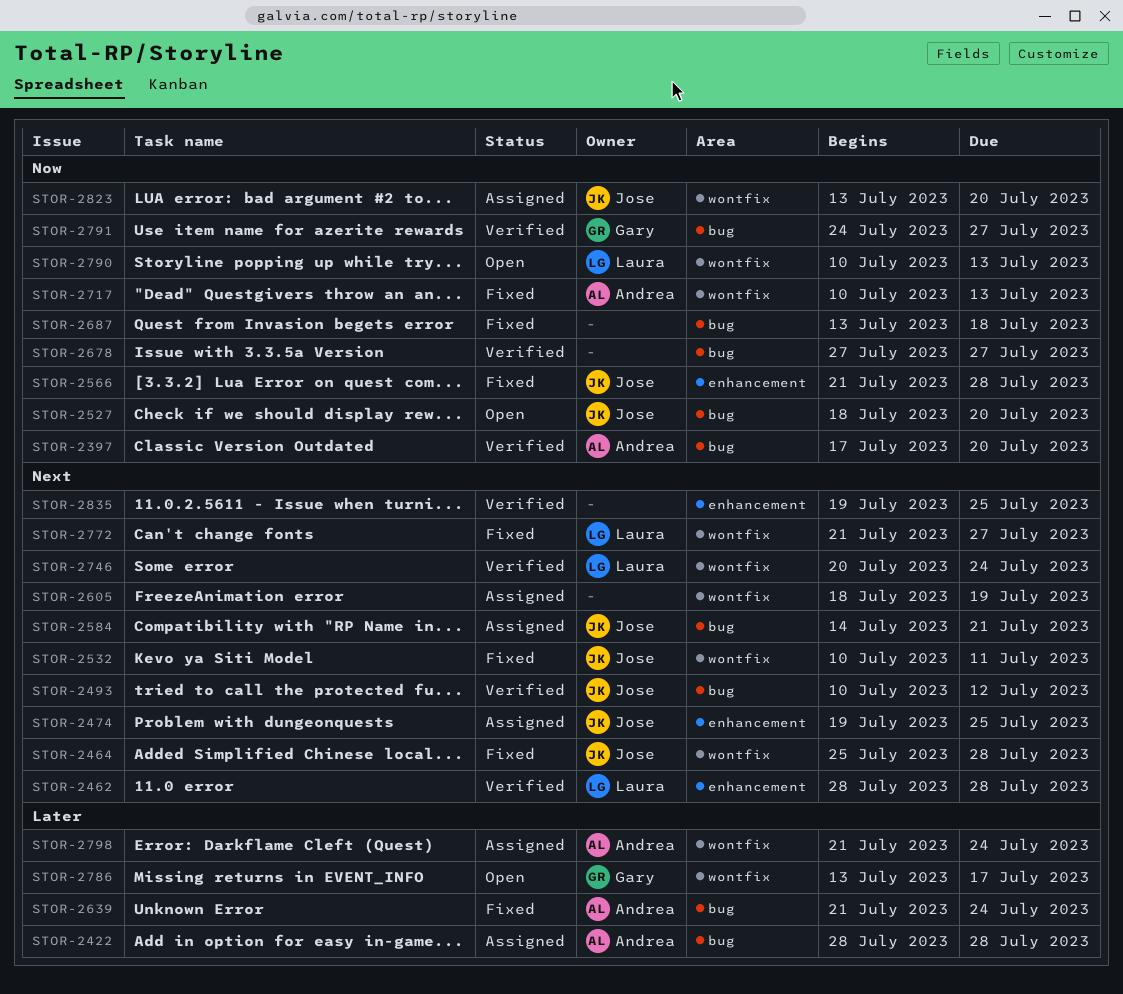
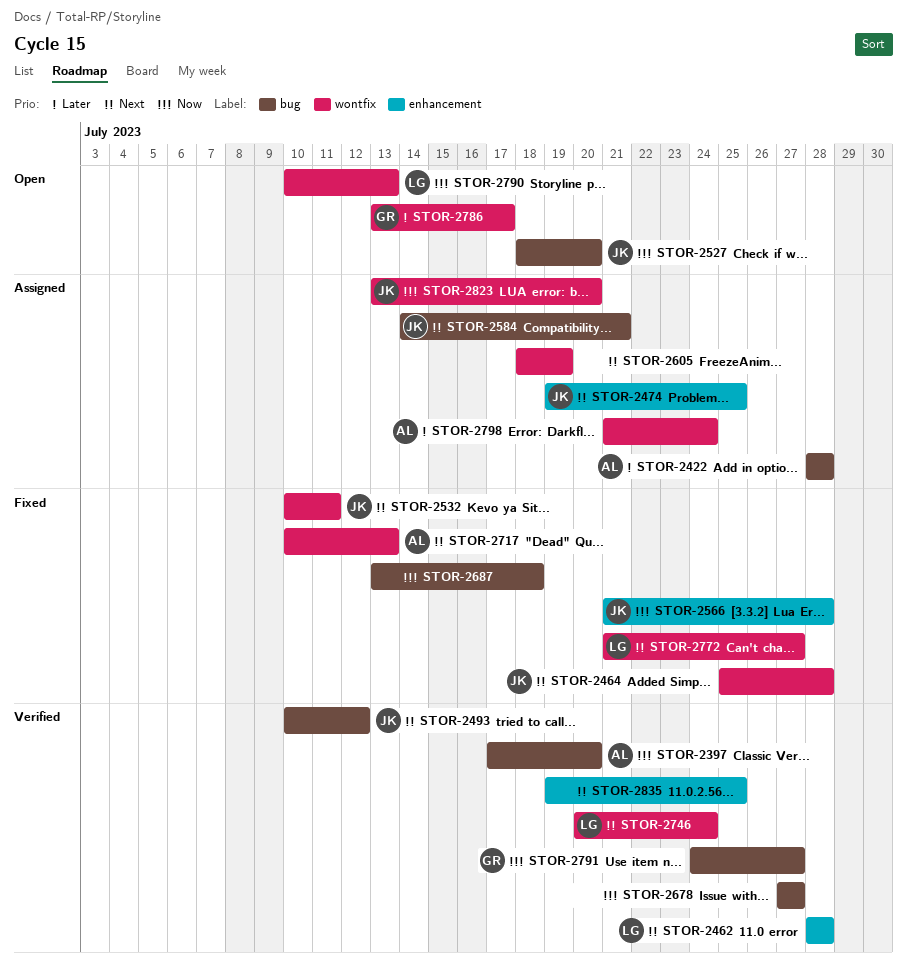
STOR-2639: present -> none
STOR-2717, priority: Now -> Next

